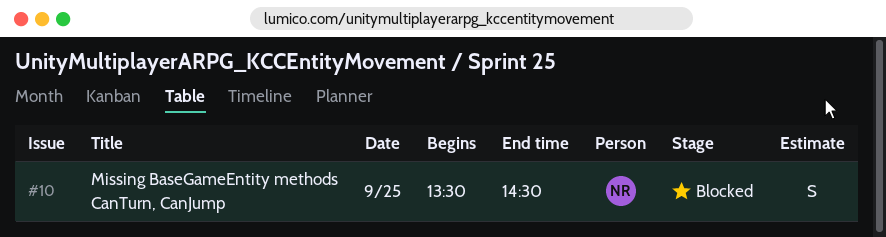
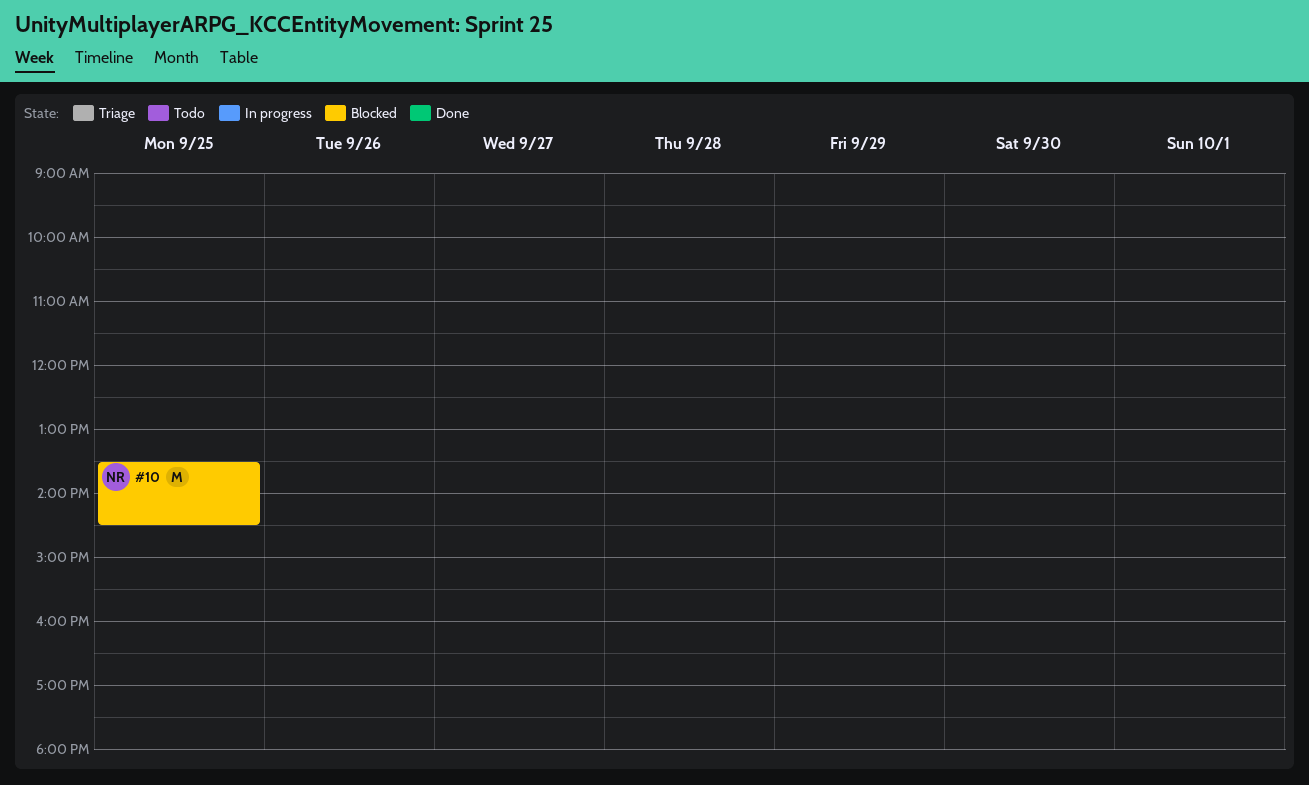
#10, estimate: S -> M

